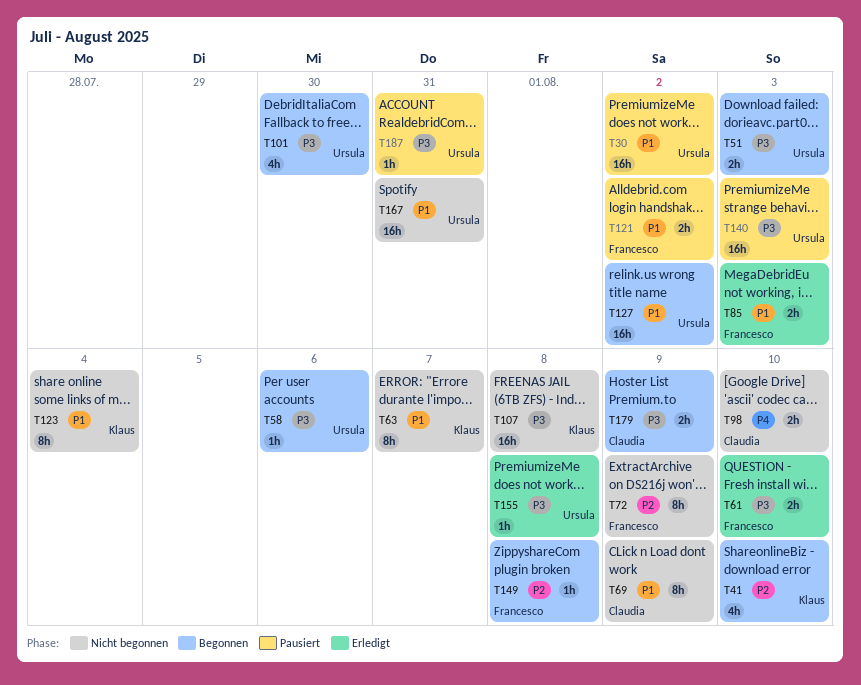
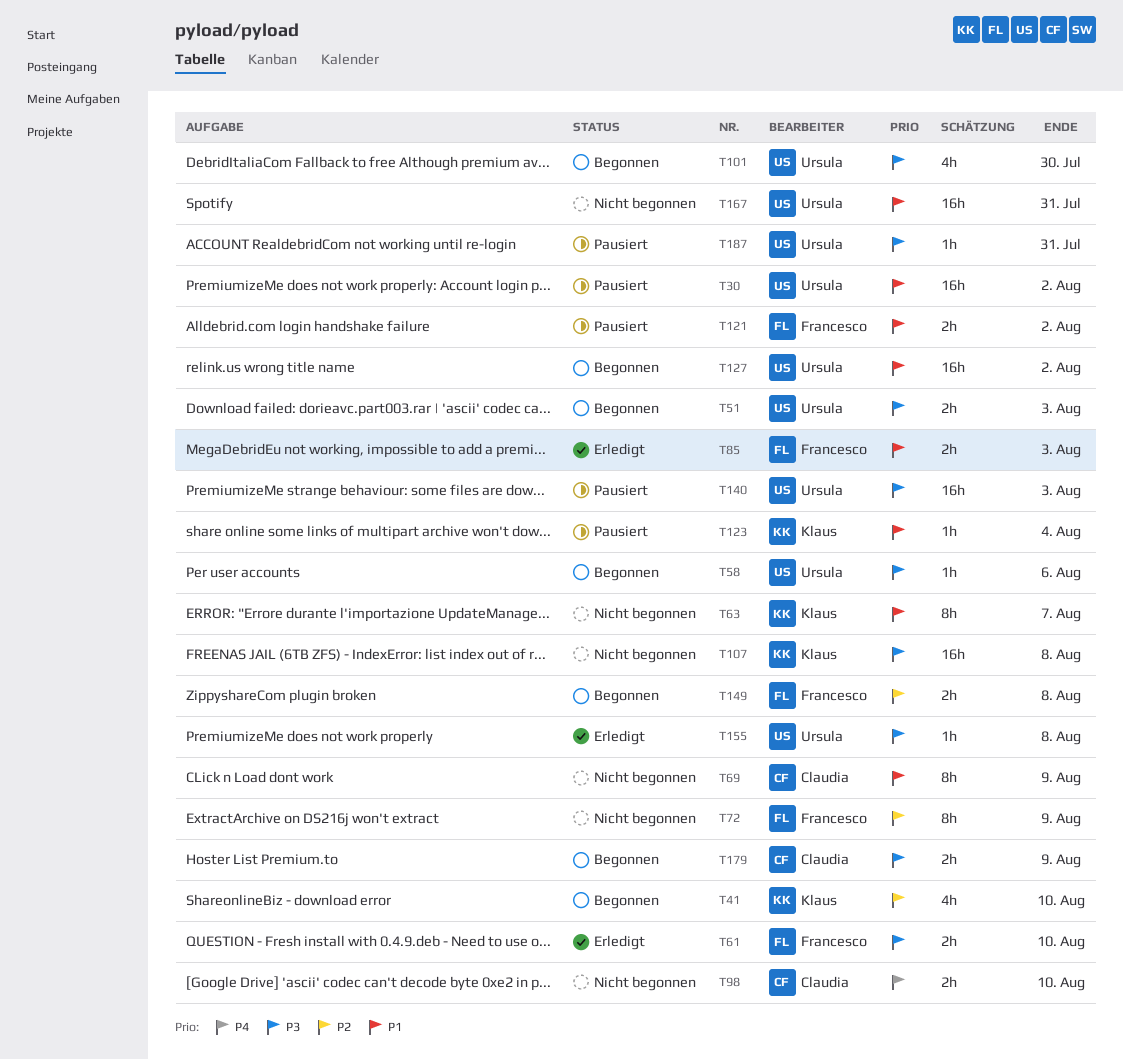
T123, status: Nicht begonnen -> Pausiert
T123, estimate: 8h -> 1h
T149, estimate: 1h -> 2h

